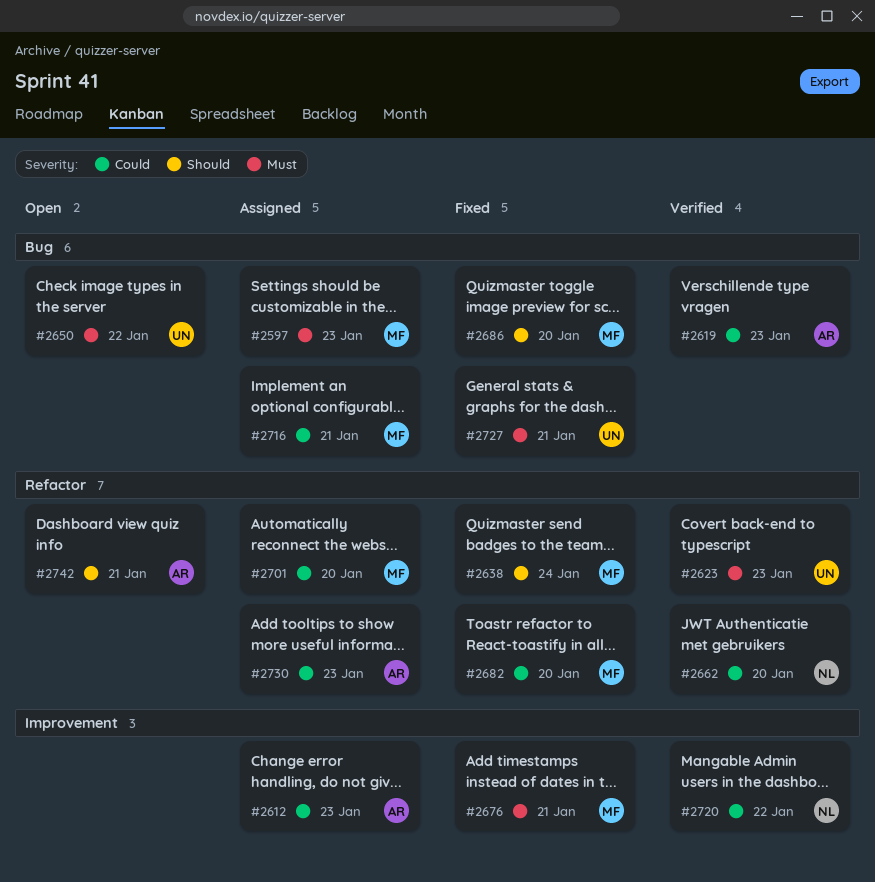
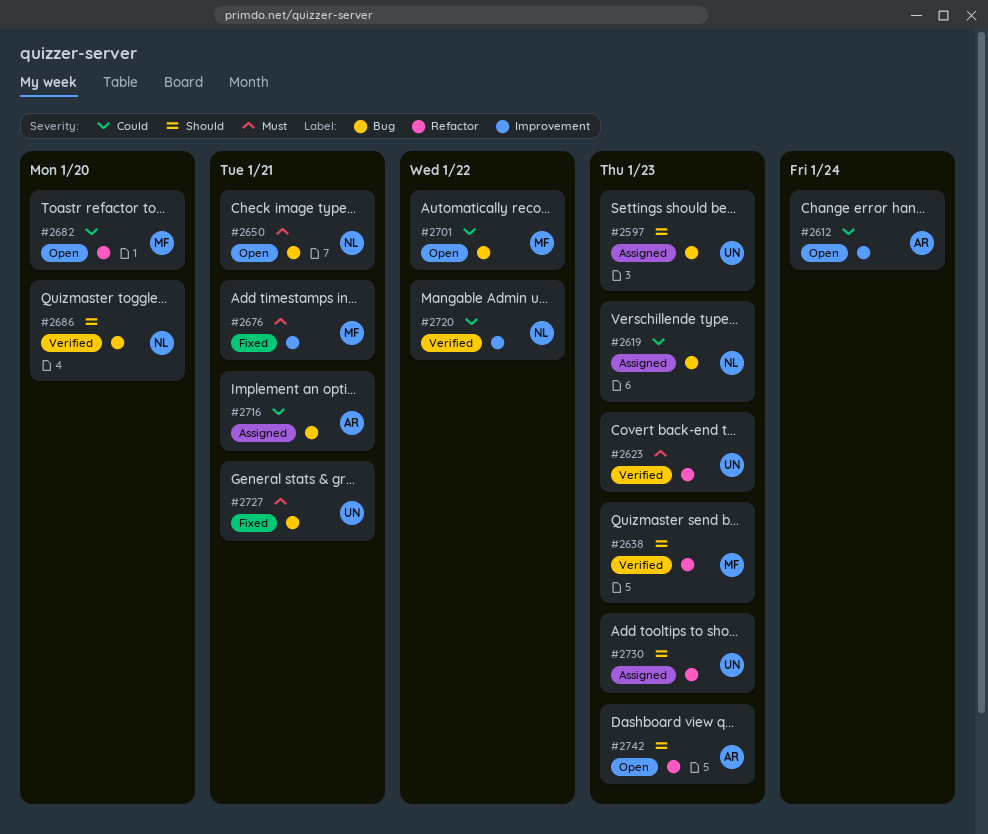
#2597, owner: MF -> UN
#2597, priority: Must -> Should
#2612, status: Assigned -> Open
#2612, due: Jan 23 -> Jan 24
#2619, status: Verified -> Assigned
#2619, owner: AR -> NL
#2638, status: Fixed -> Verified
#2638, due: Jan 24 -> Jan 23
#2650, owner: UN -> NL
#2650, due: Jan 22 -> Jan 21
#2662: present -> none
#2682, status: Fixed -> Open
#2686, status: Fixed -> Verified
#2686, owner: MF -> NL
#2701, status: Assigned -> Open
#2701, label: Refactor -> Bug
#2701, due: Jan 20 -> Jan 22
#2716, owner: MF -> AR
#2730, owner: AR -> UN
#2730, priority: Could -> Should
#2742, due: Jan 21 -> Jan 23

